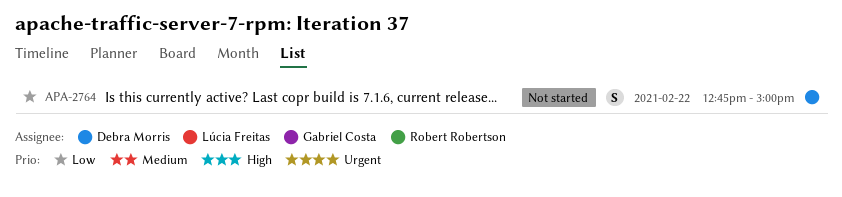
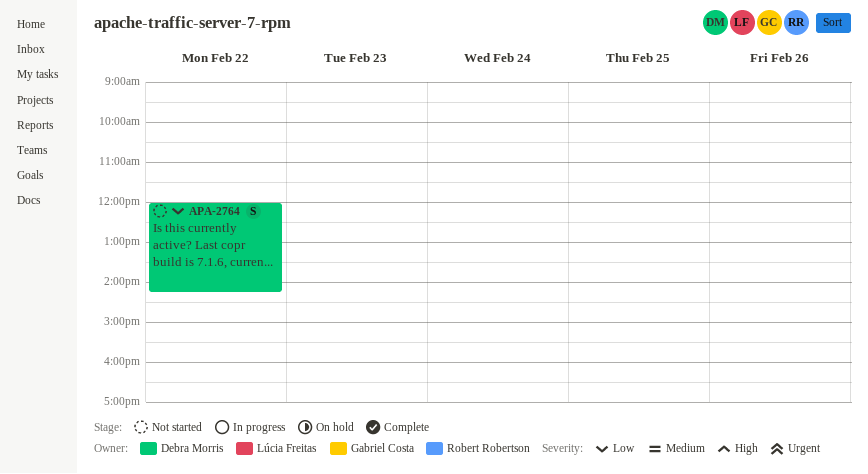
APA-2764, begins: 12:45 -> 12:00
APA-2764, ends: 15:00 -> 14:15

